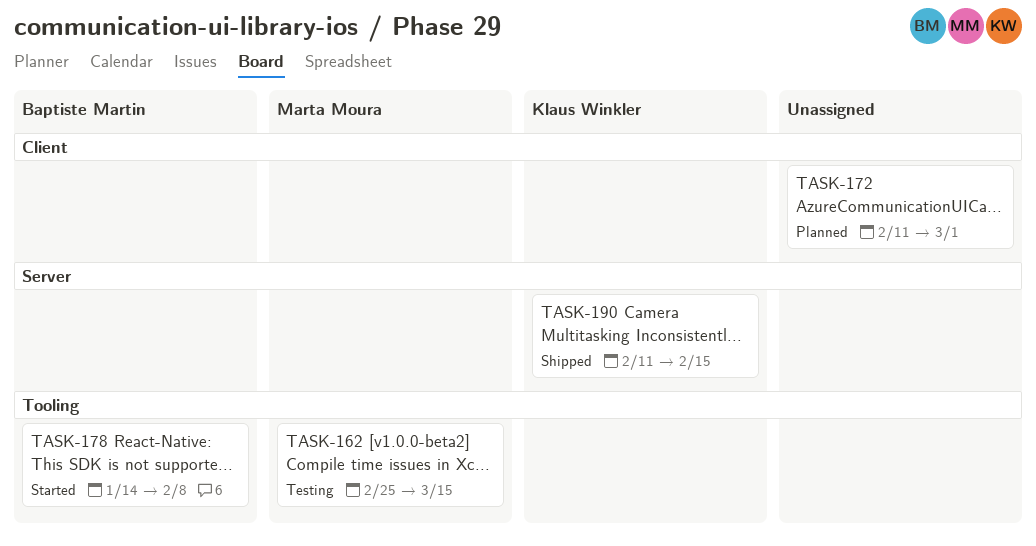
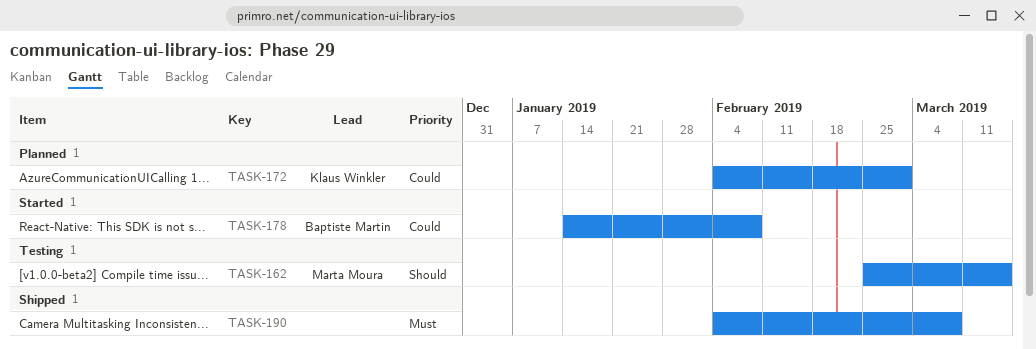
TASK-172, owner: none -> Klaus Winkler
TASK-172, start: Feb 11 -> Feb 4
TASK-190, owner: Klaus Winkler -> none
TASK-190, start: Feb 11 -> Feb 4
TASK-190, due: Feb 15 -> Mar 8

